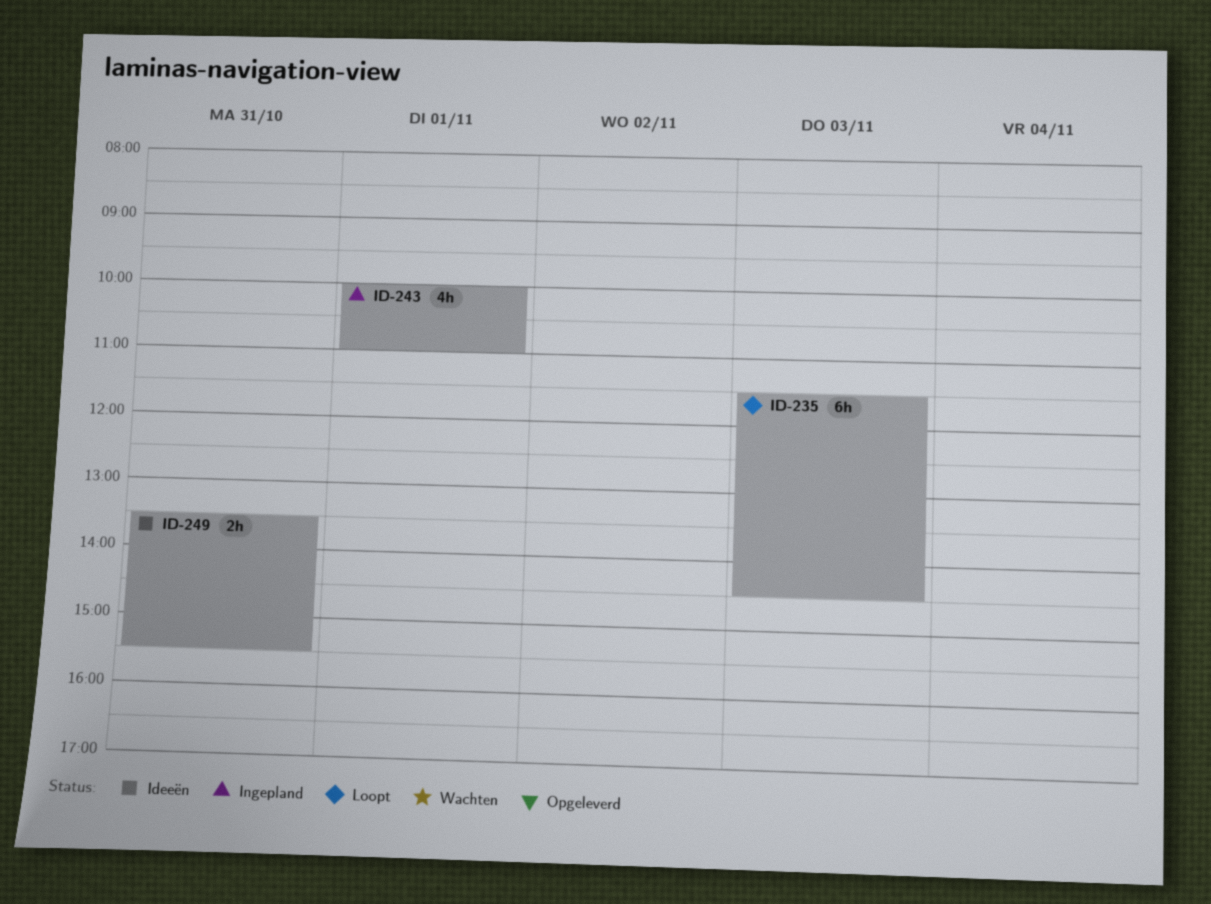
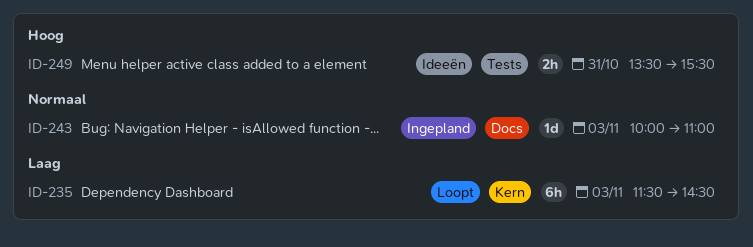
ID-243, estimate: 4h -> 1d
ID-243, day: Nov 1 -> Nov 3

